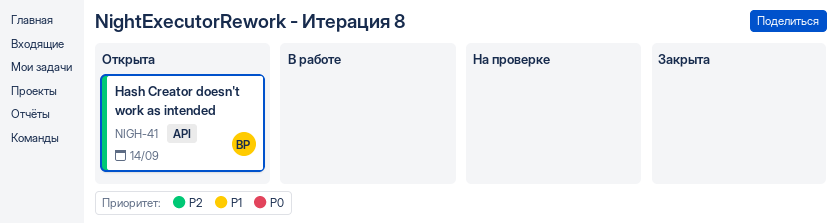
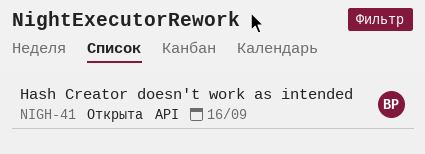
NIGH-41, due: Sep 14 -> Sep 16

